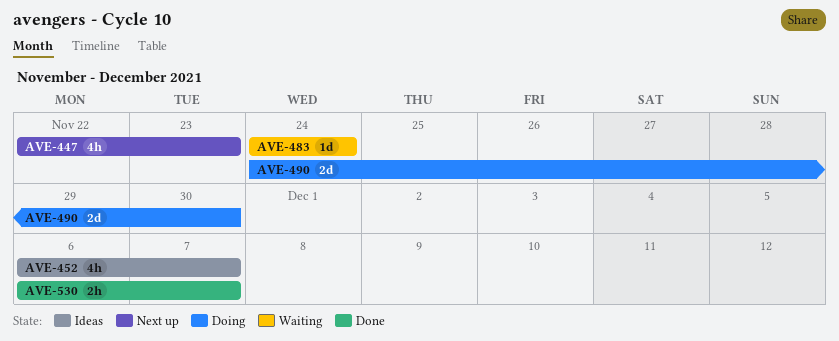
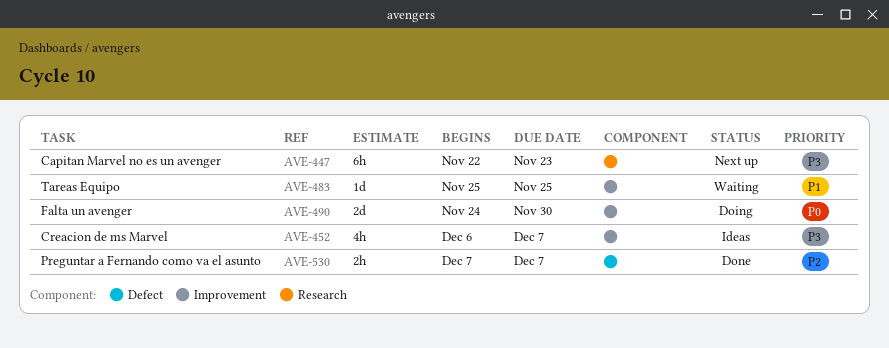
AVE-447, estimate: 4h -> 6h
AVE-483, start: Nov 24 -> Nov 25
AVE-483, due: Nov 24 -> Nov 25
AVE-530, start: Dec 6 -> Dec 7

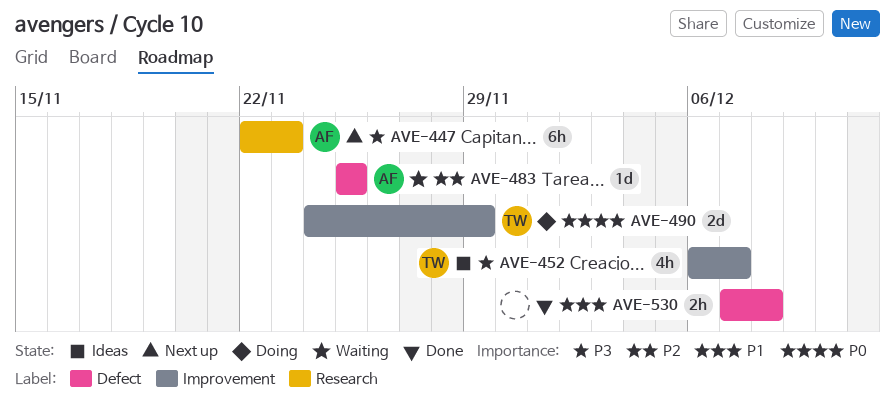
AVE-483, priority: P1 -> P2
AVE-483, label: Improvement -> Defect
AVE-490, due: Nov 30 -> Nov 29
AVE-530, priority: P2 -> P1
AVE-530, due: Dec 7 -> Dec 8

